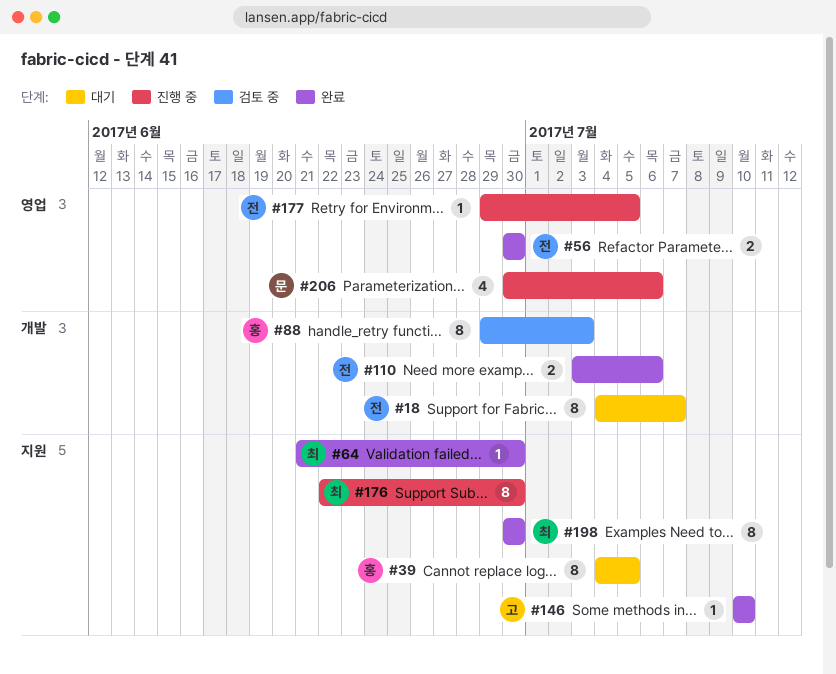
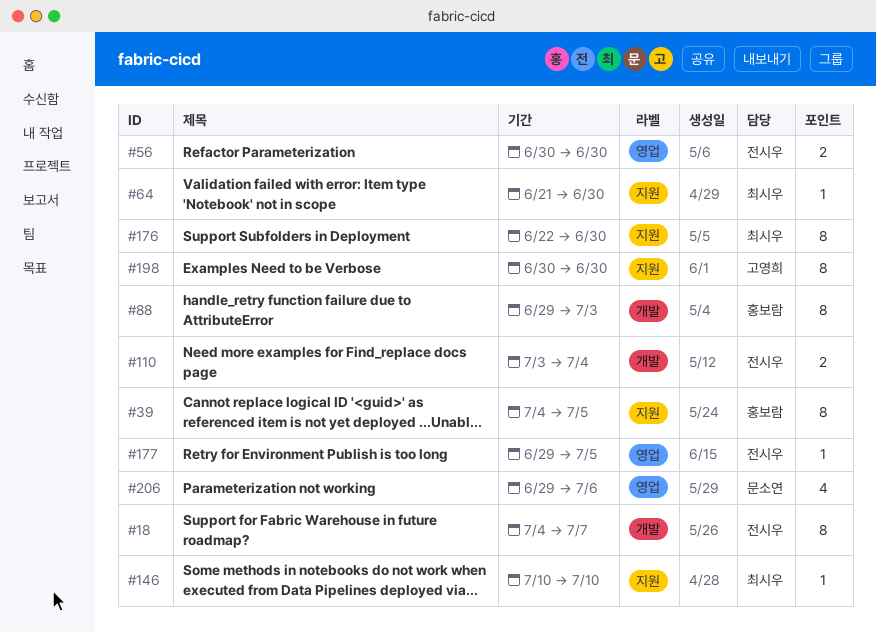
#110, due: Jul 6 -> Jul 4
#146, owner: 고영희 -> 최시우
#198, owner: 최시우 -> 고영희
#206, start: Jun 30 -> Jun 29

